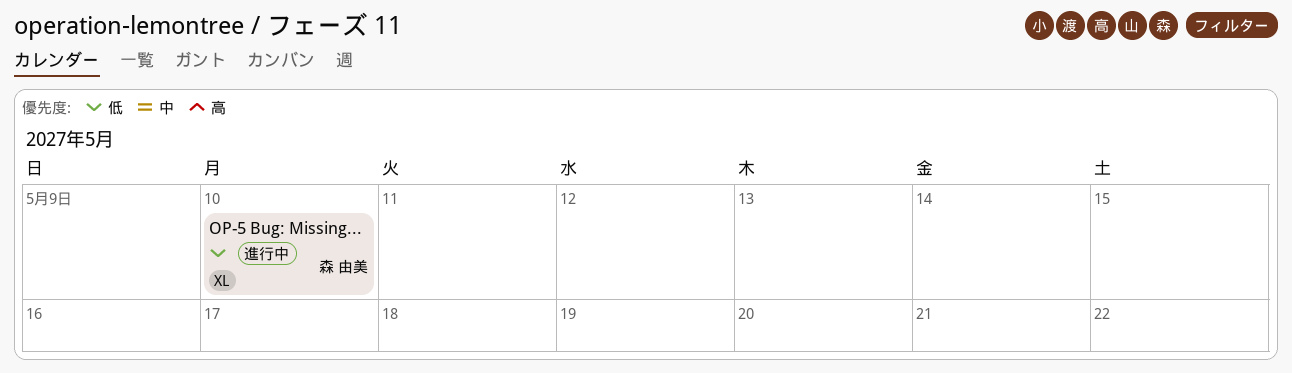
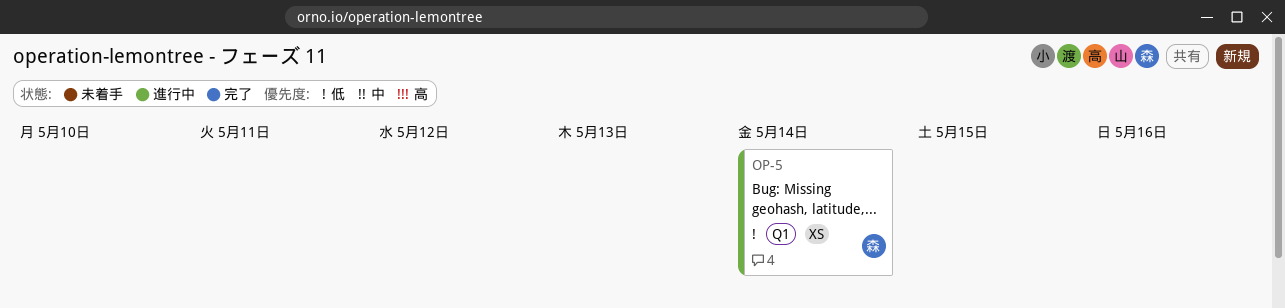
OP-5, estimate: XL -> XS
OP-5, due: May 10 -> May 14

